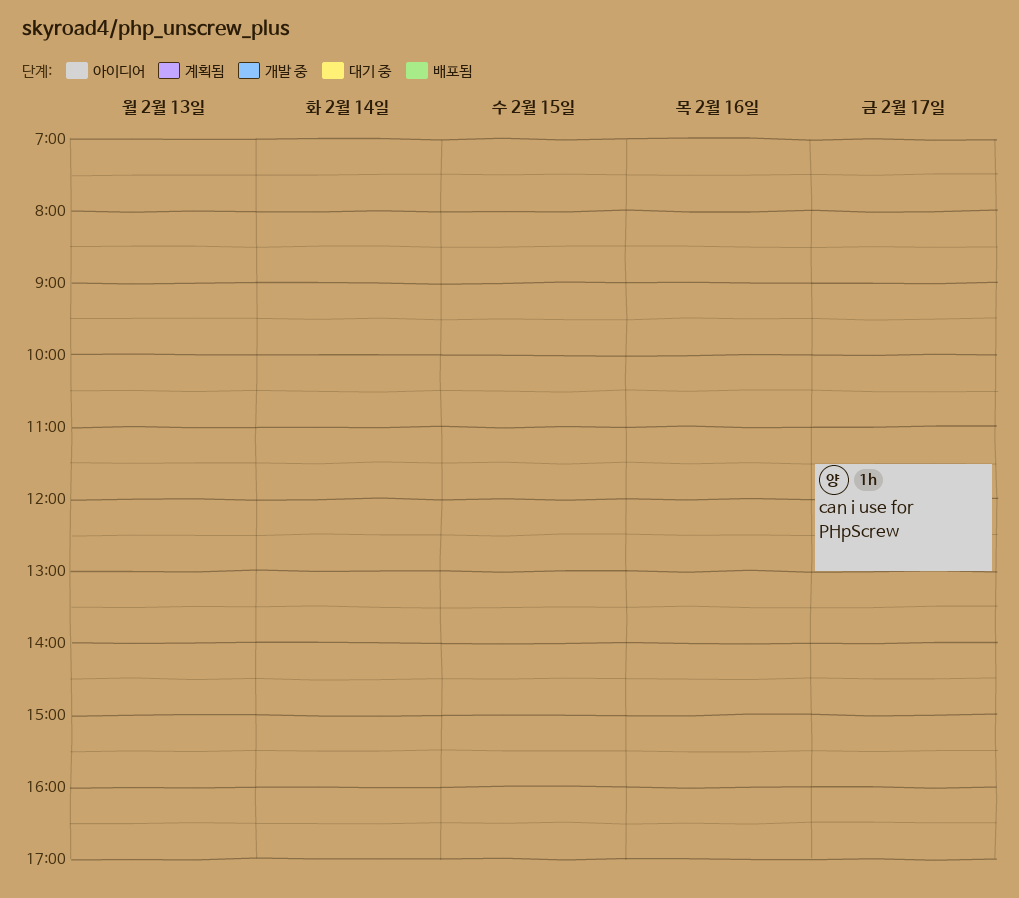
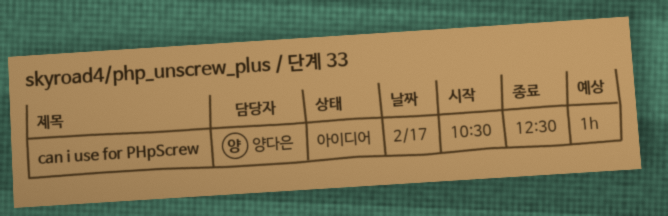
can i use for PHpScrew, begins: 11:30 -> 10:30
can i use for PHpScrew, ends: 13:00 -> 12:30

